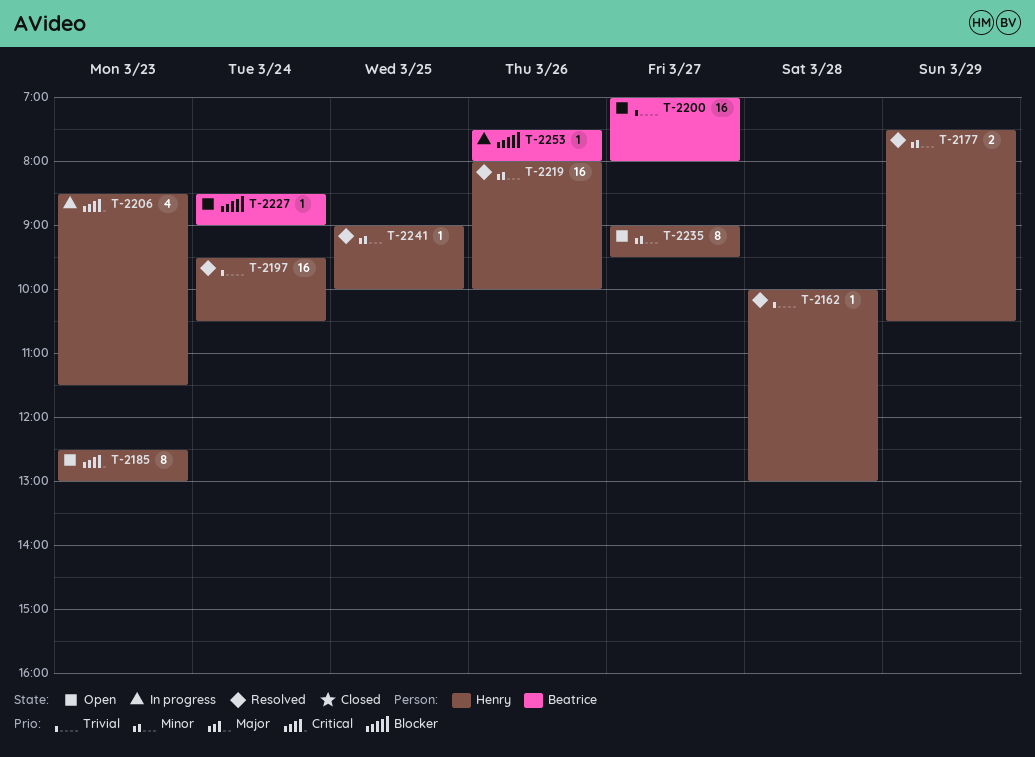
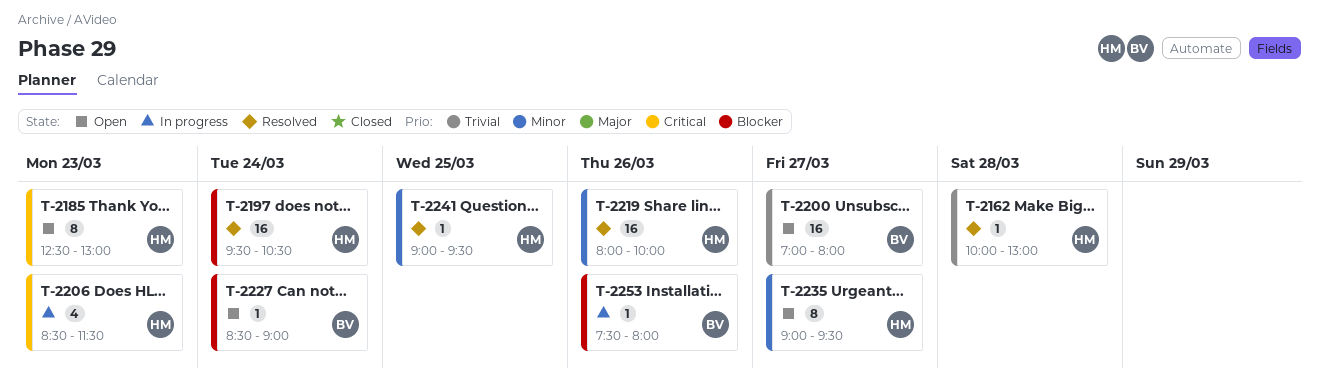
T-2177: present -> none
T-2197, priority: Trivial -> Blocker
T-2241, ends: 10:00 -> 09:30

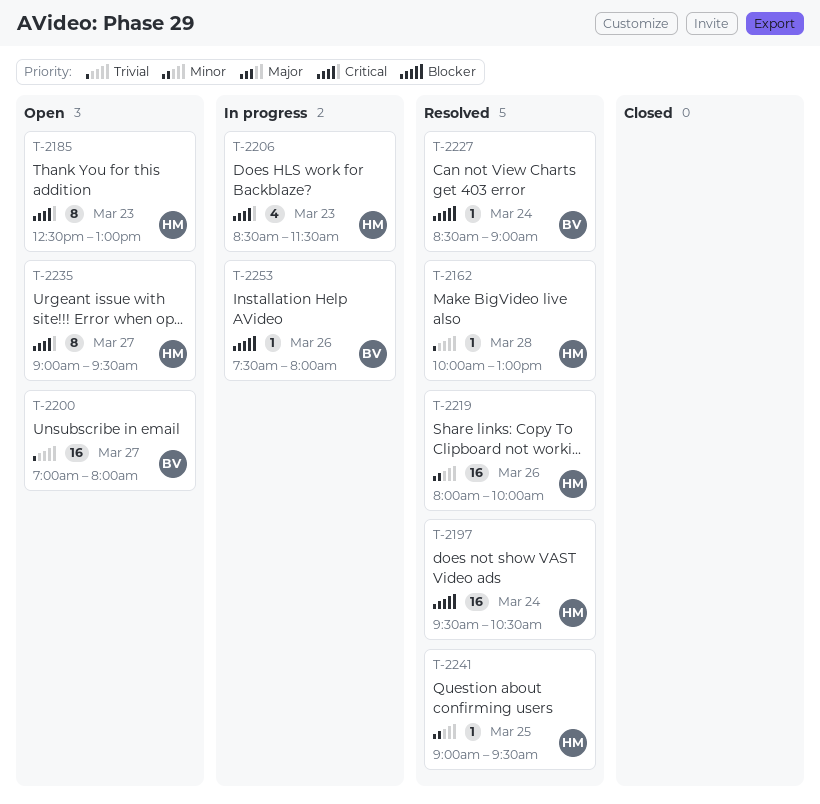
T-2227, status: Open -> Resolved
T-2235, priority: Minor -> Critical

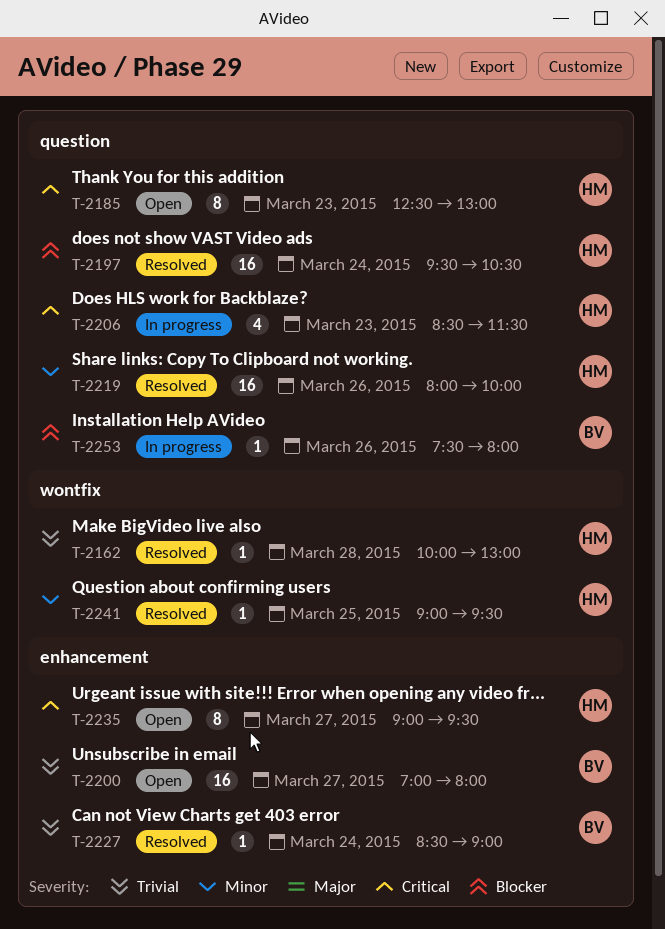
T-2227, priority: Blocker -> Trivial

